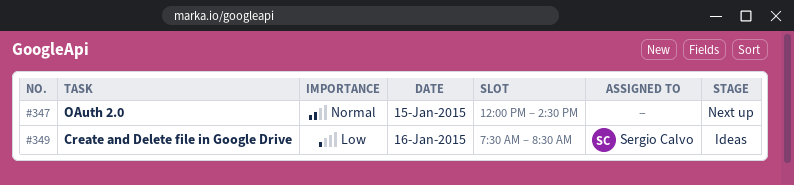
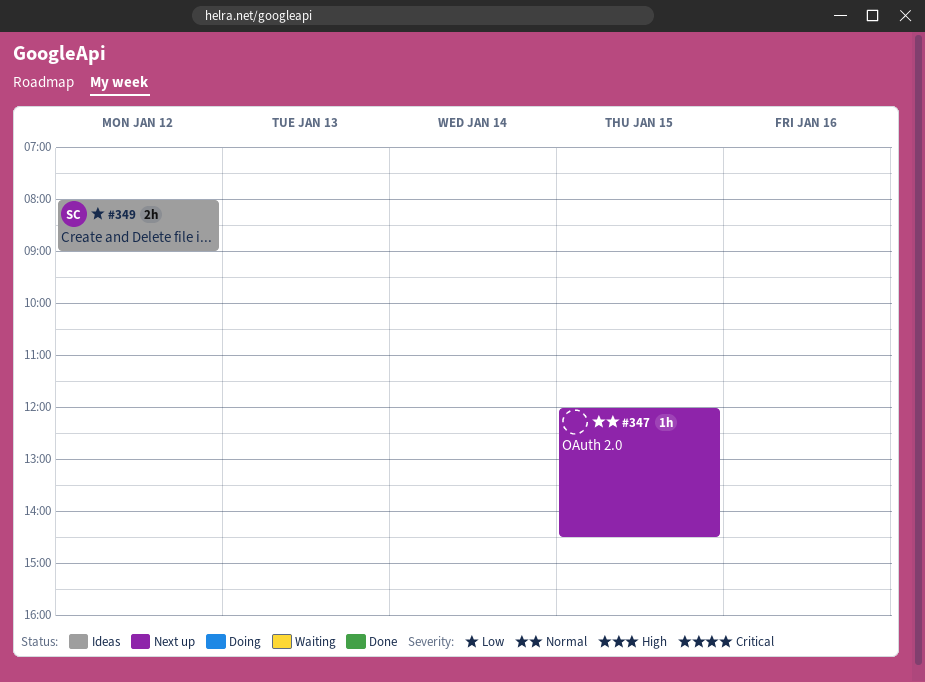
#349, day: Jan 16 -> Jan 12
#349, begins: 07:30 -> 08:00
#349, ends: 08:30 -> 09:00

